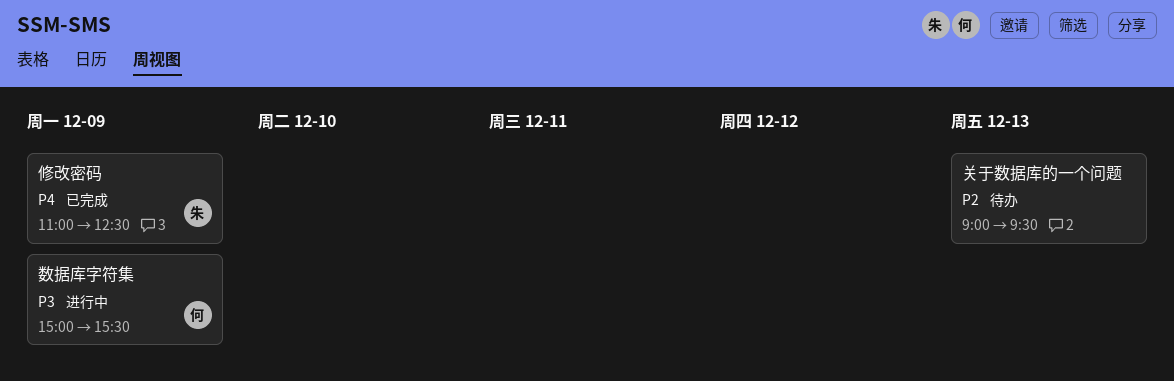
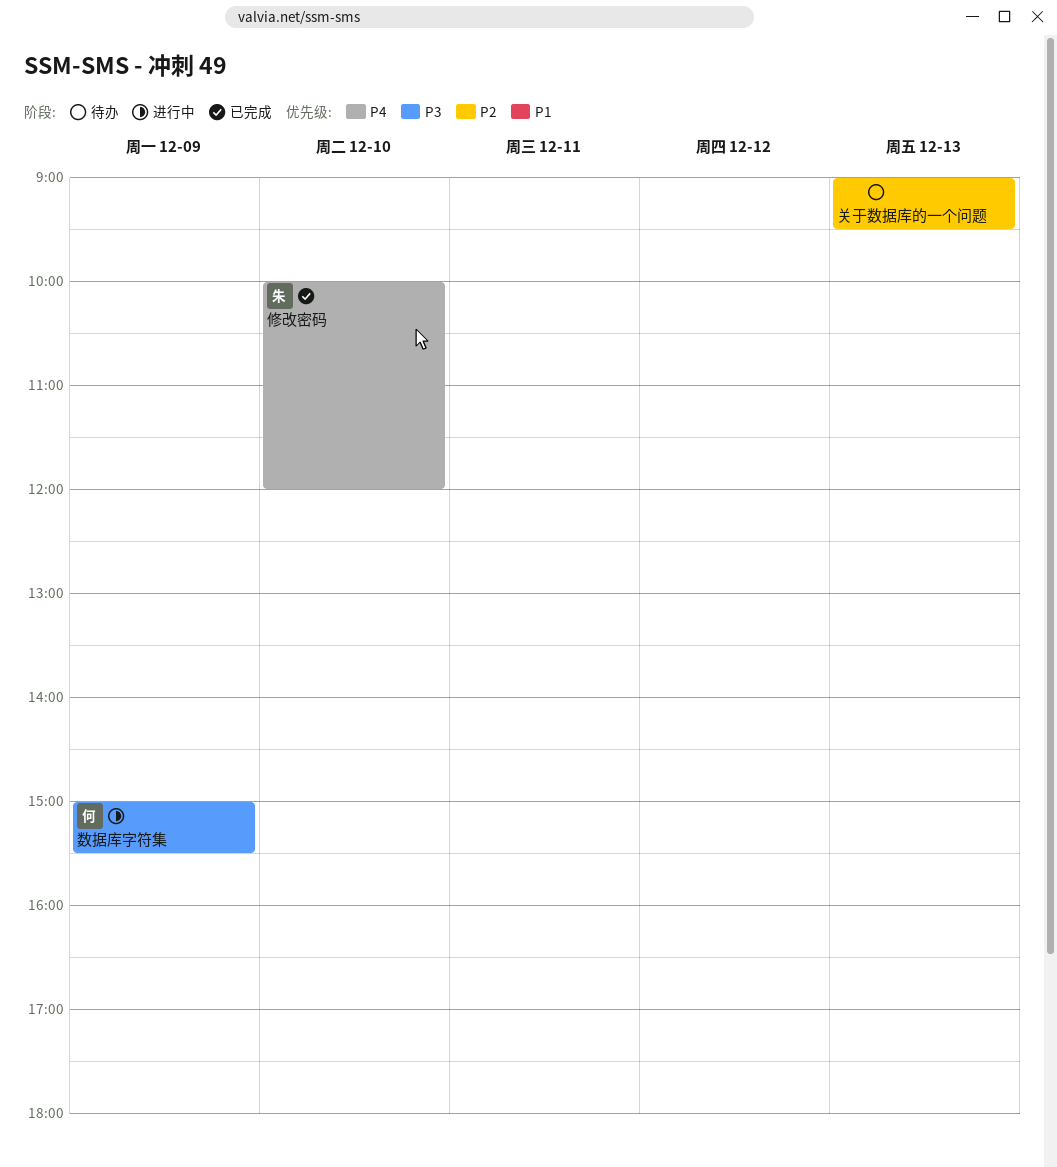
修改密码, day: Dec 9 -> Dec 10
修改密码, begins: 11:00 -> 10:00
修改密码, ends: 12:30 -> 12:00

